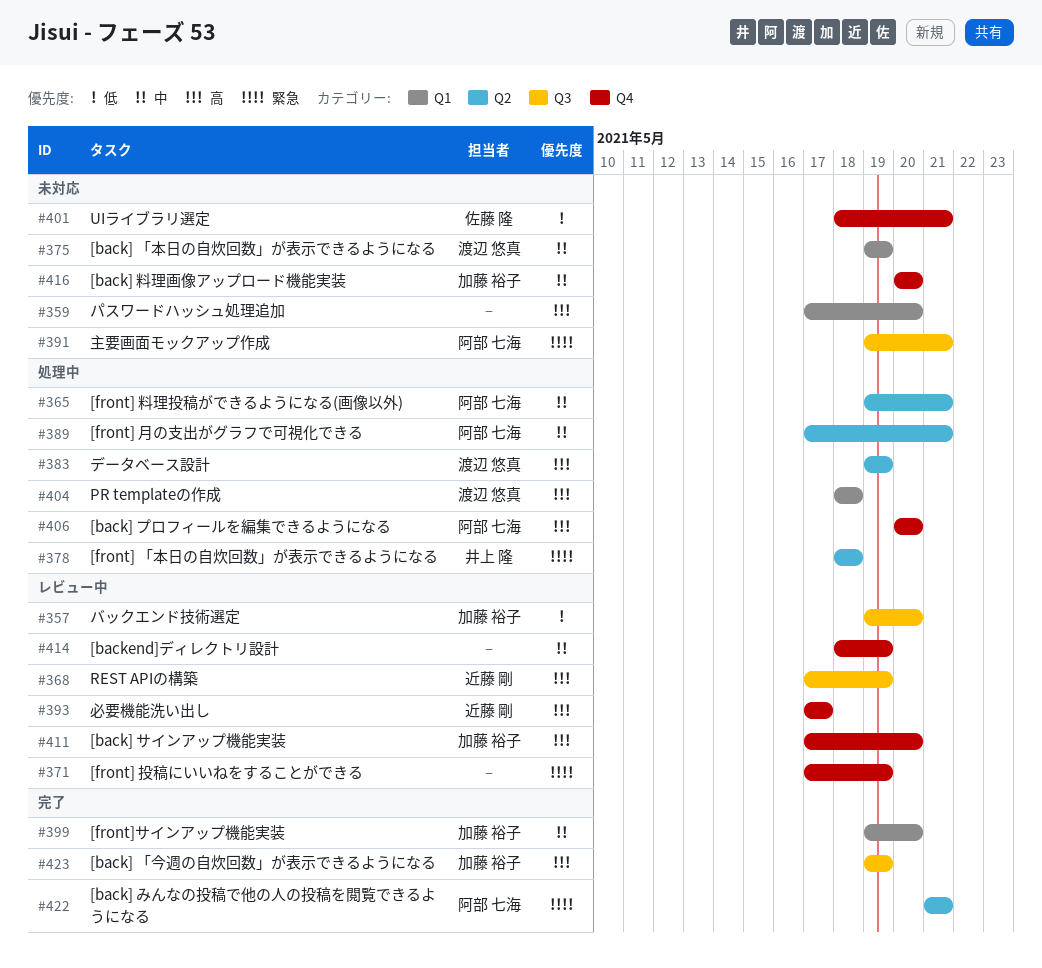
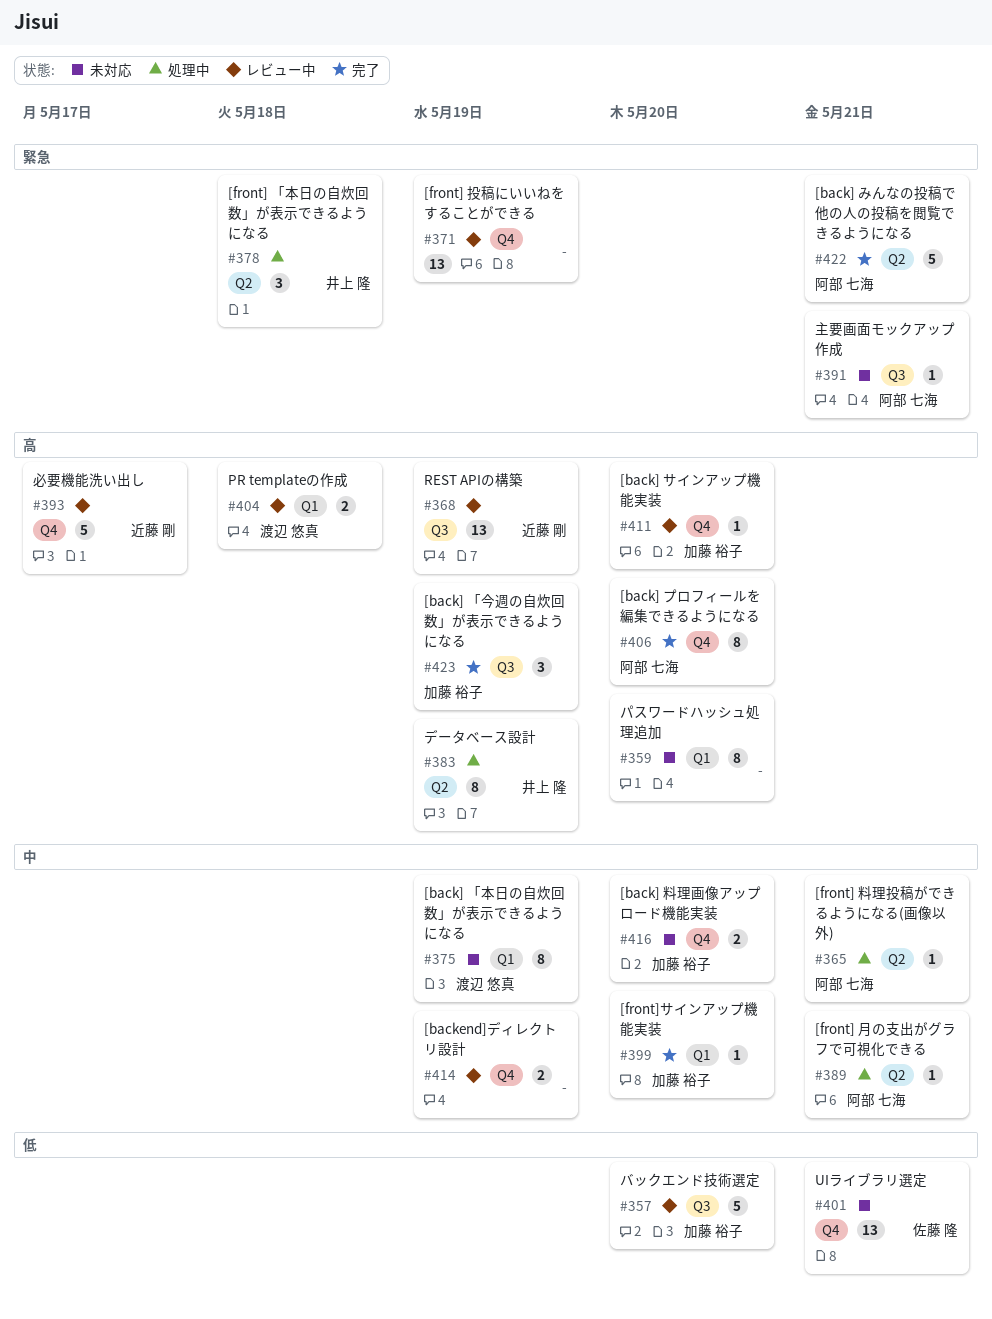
#383, owner: 渡辺 悠真 -> 井上 隆
#404, status: 処理中 -> レビュー中
#406, status: 処理中 -> 完了

